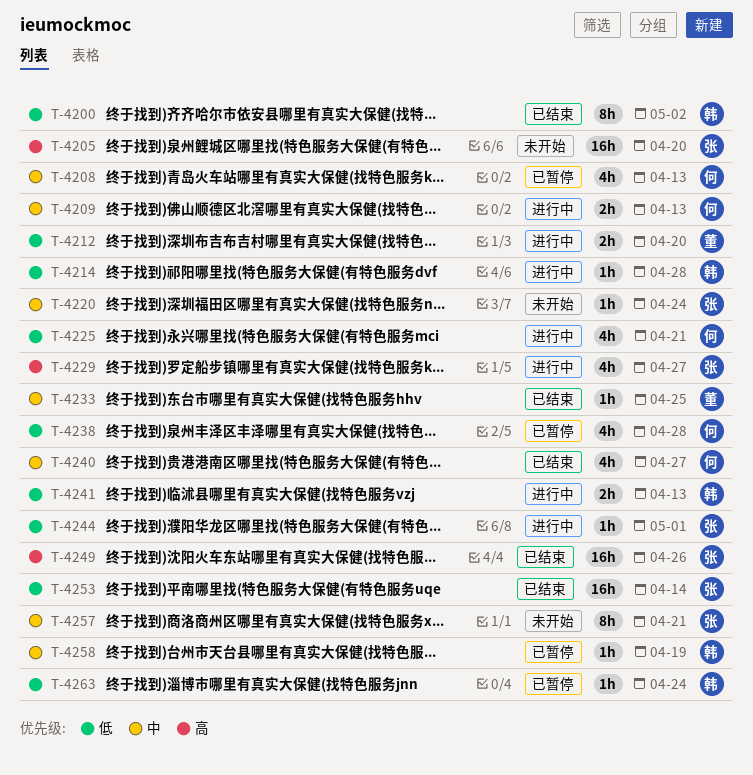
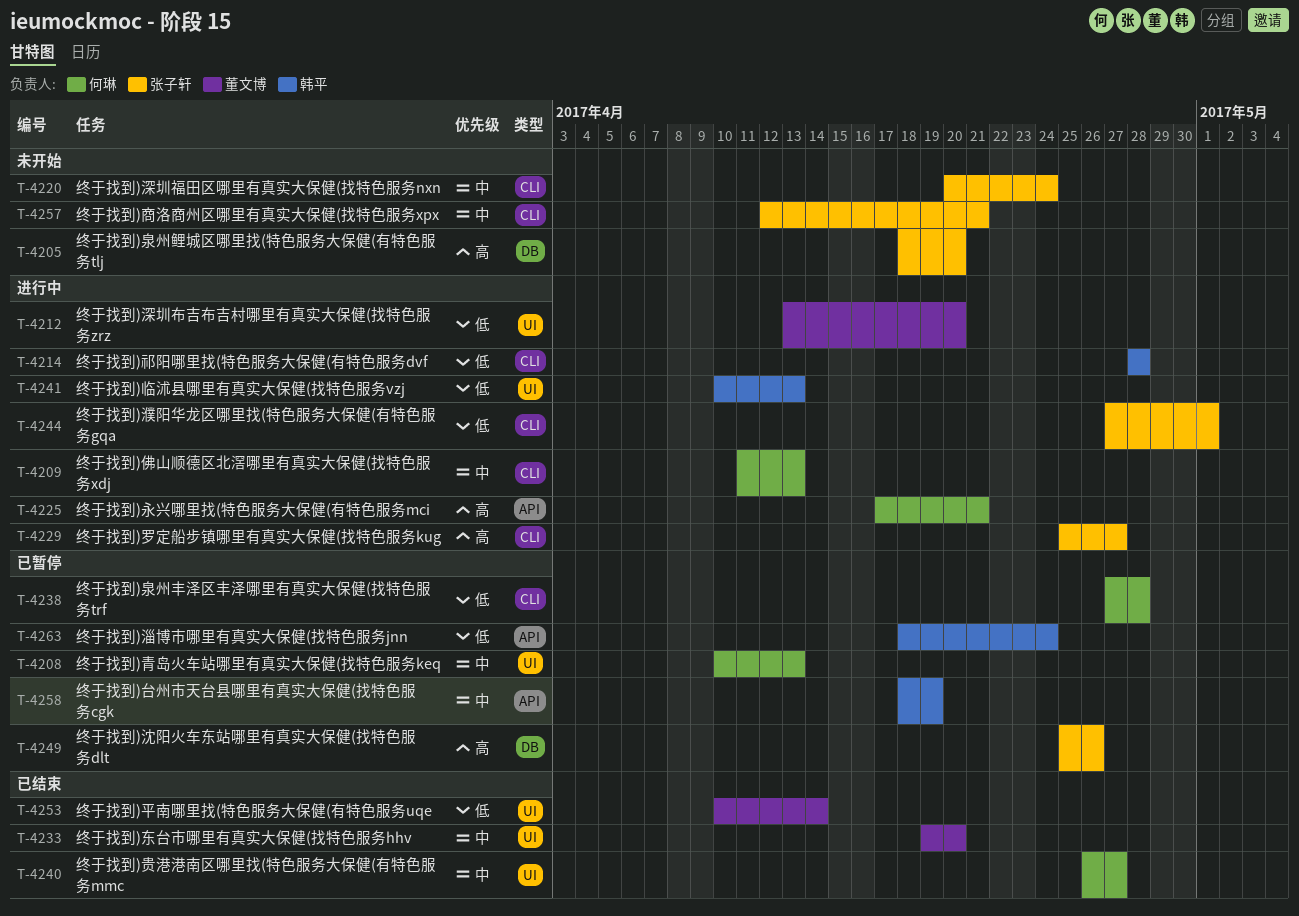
T-4200: present -> none
T-4225, priority: 低 -> 高
T-4233, due: Apr 25 -> Apr 20
T-4249, status: 已结束 -> 已暂停
T-4253, owner: 张子轩 -> 董文博

